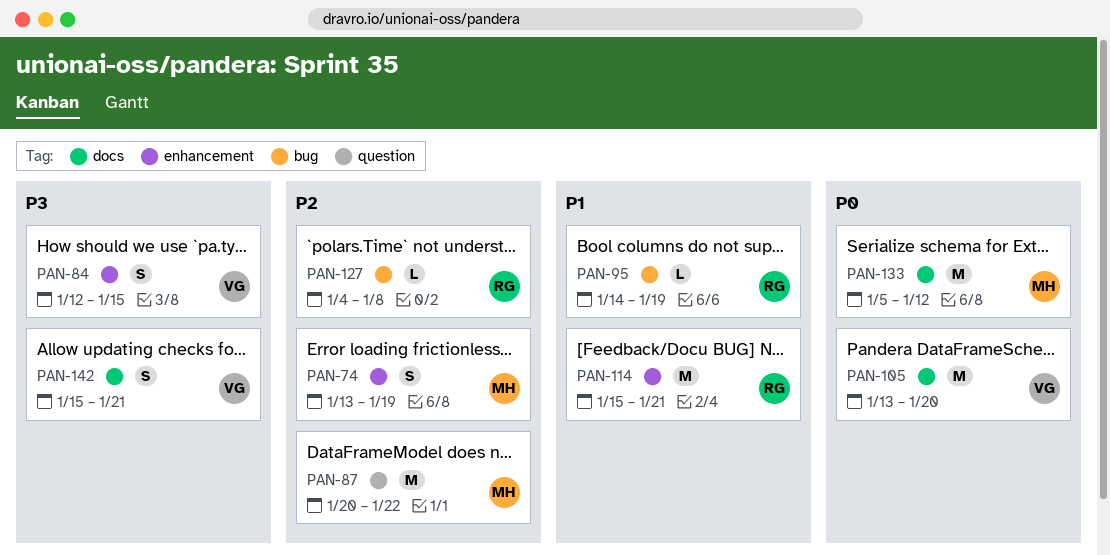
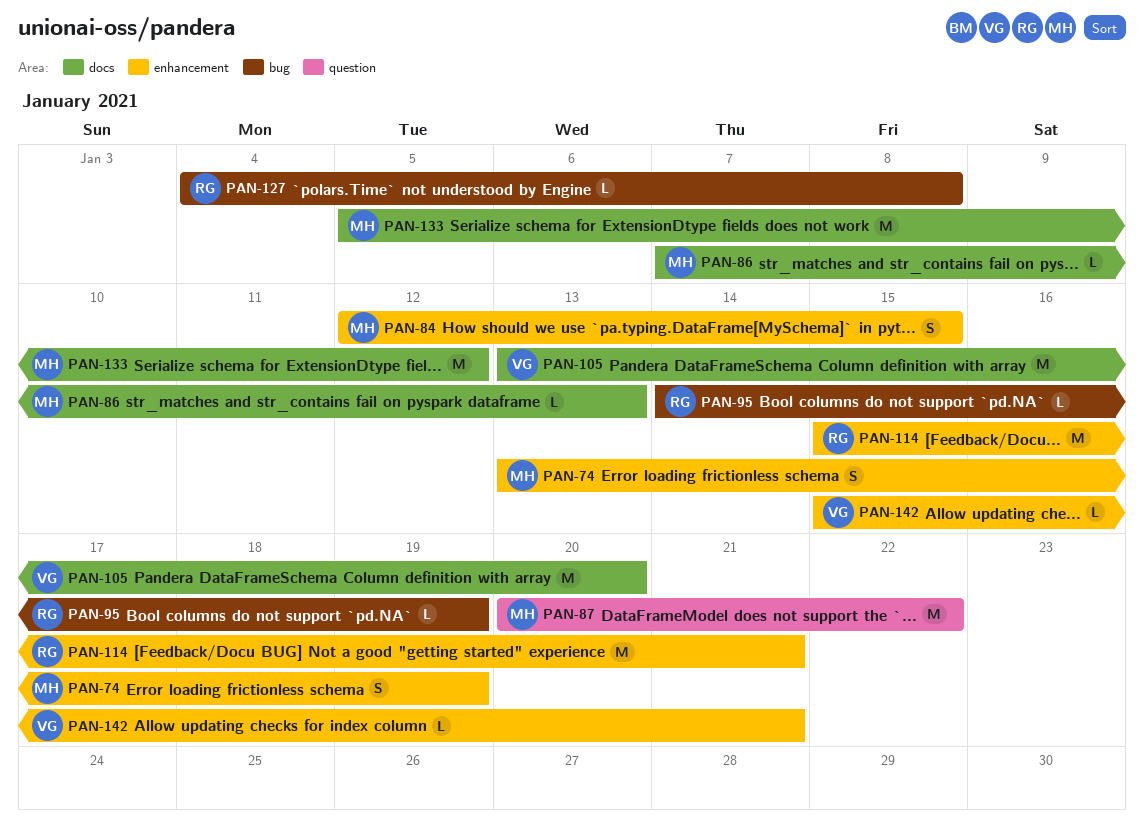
PAN-84, owner: VG -> MH
PAN-86: none -> present
PAN-142, label: docs -> enhancement
PAN-142, estimate: S -> L

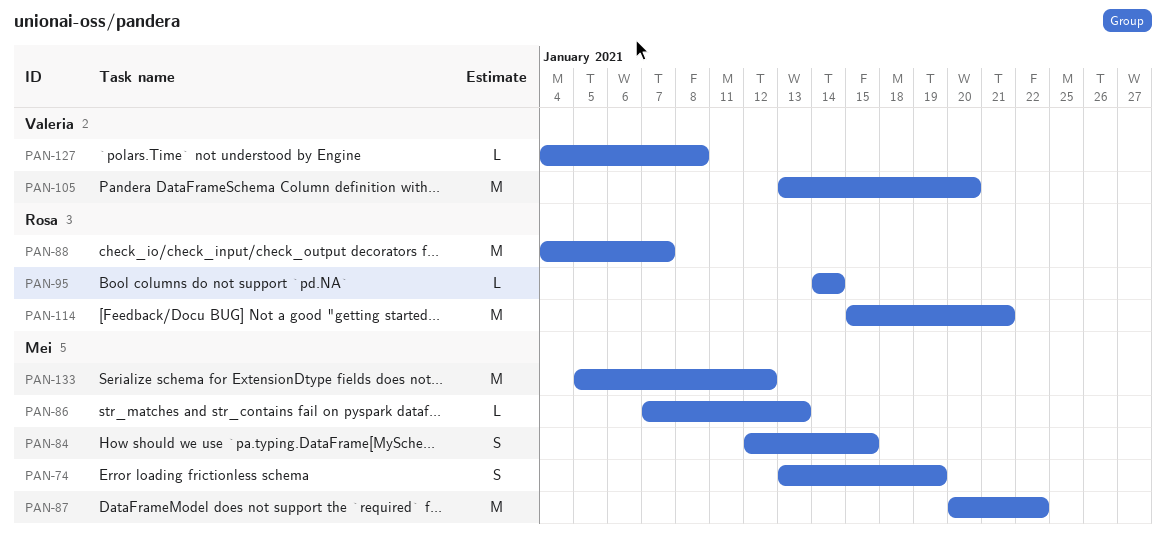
PAN-88: none -> present
PAN-95, due: Jan 19 -> Jan 14
PAN-127, owner: Rosa -> Valeria
PAN-142: present -> none

